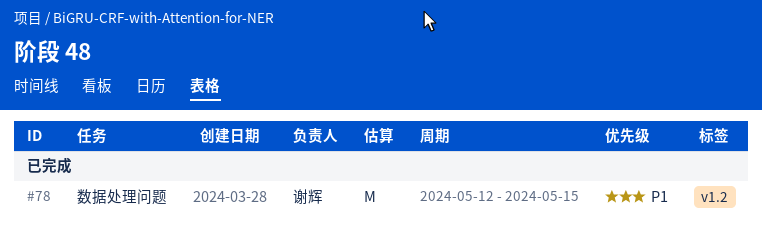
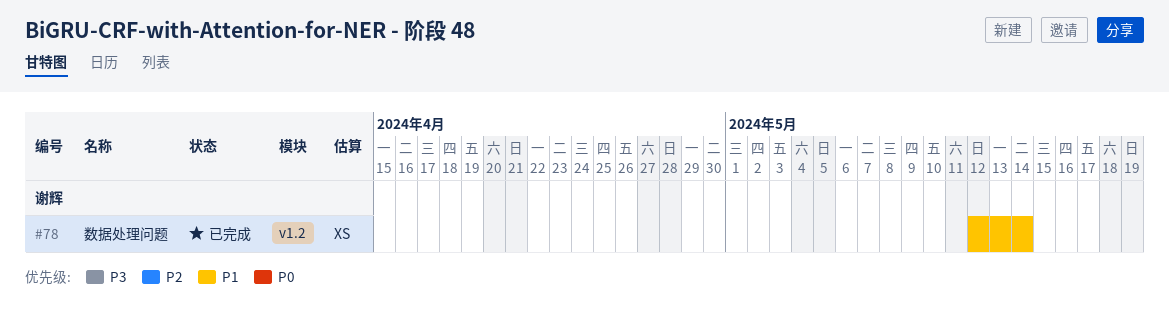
#78, estimate: M -> XS
#78, due: May 15 -> May 14

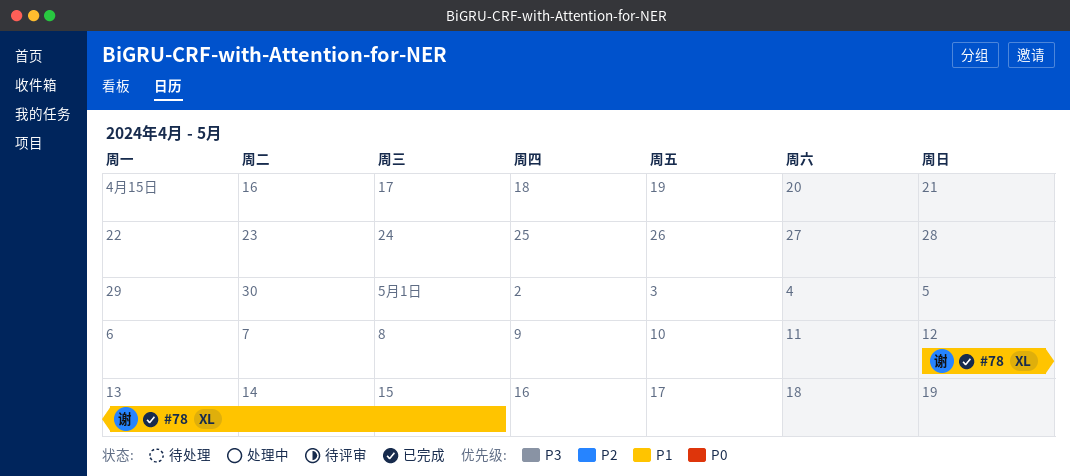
#78, estimate: XS -> XL
#78, due: May 14 -> May 15

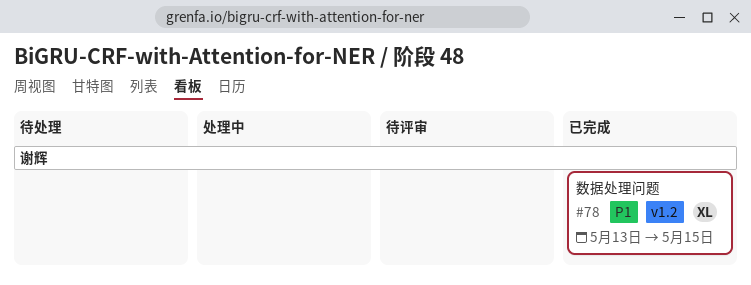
#78, start: May 12 -> May 13

